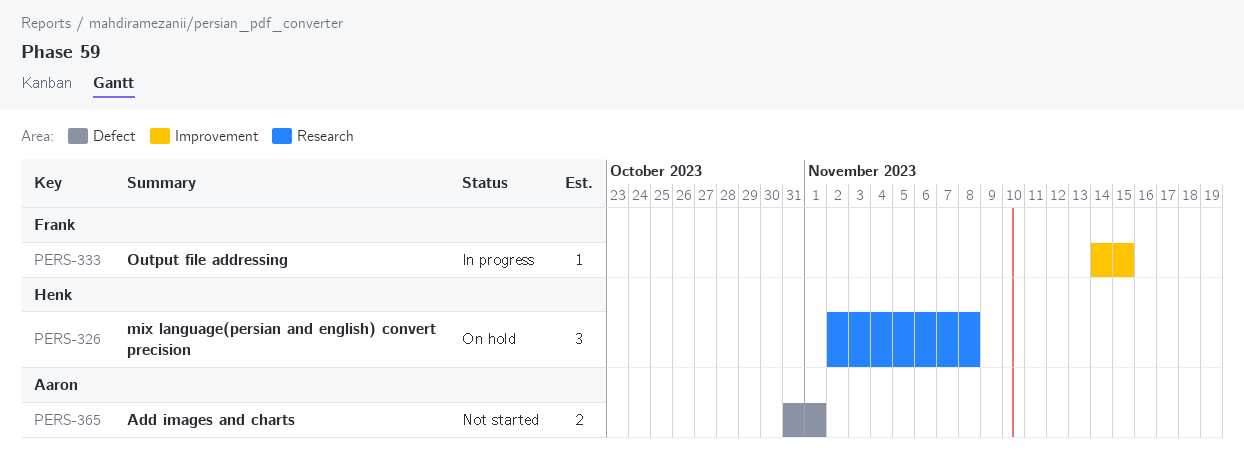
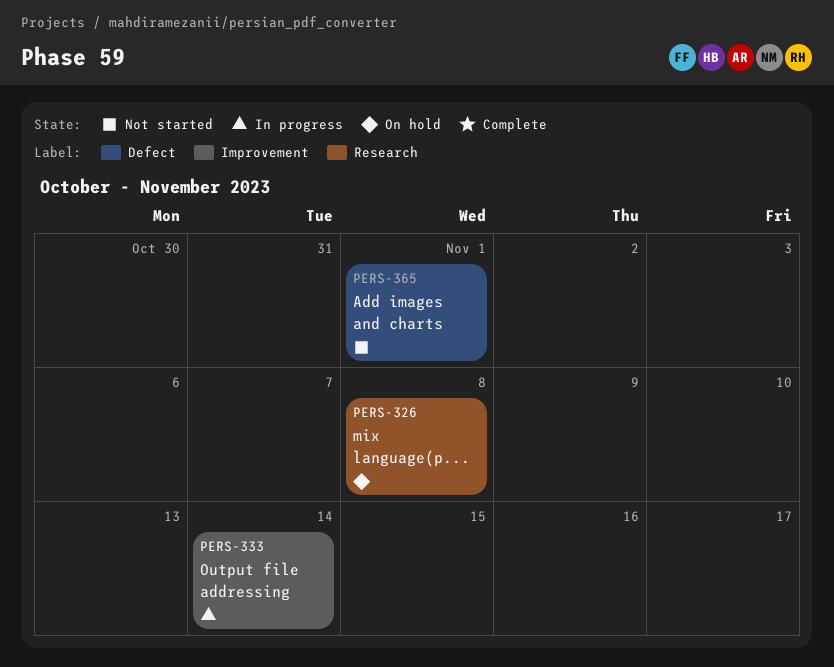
PERS-333, due: Nov 15 -> Nov 14

